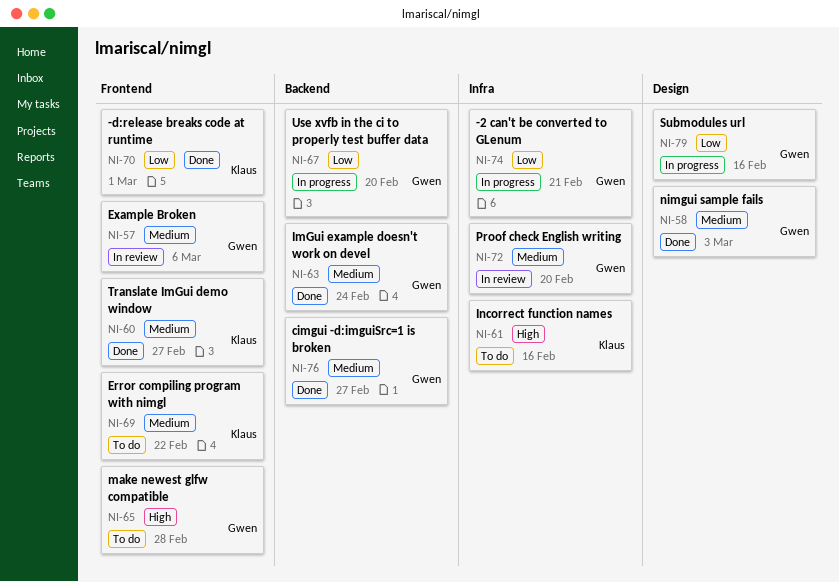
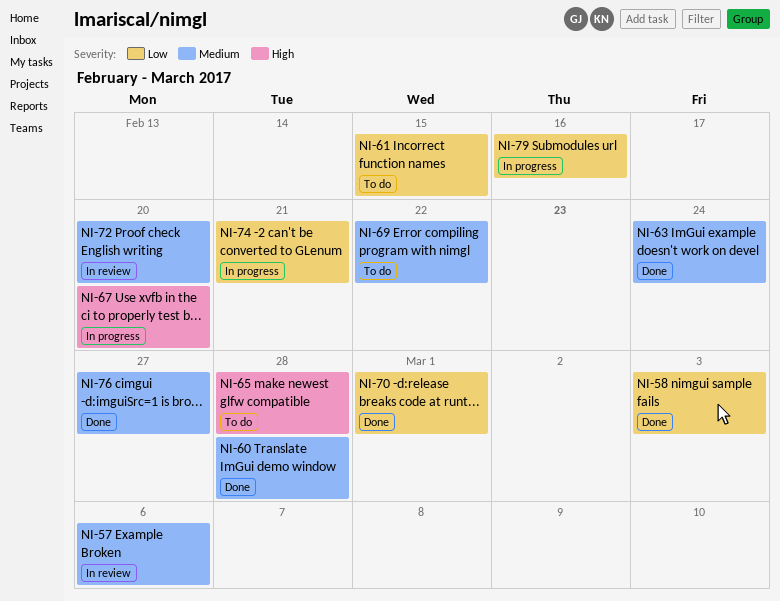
NI-58, priority: Medium -> Low
NI-60, due: Feb 27 -> Feb 28
NI-61, priority: High -> Low
NI-61, due: Feb 16 -> Feb 15
NI-67, priority: Low -> High

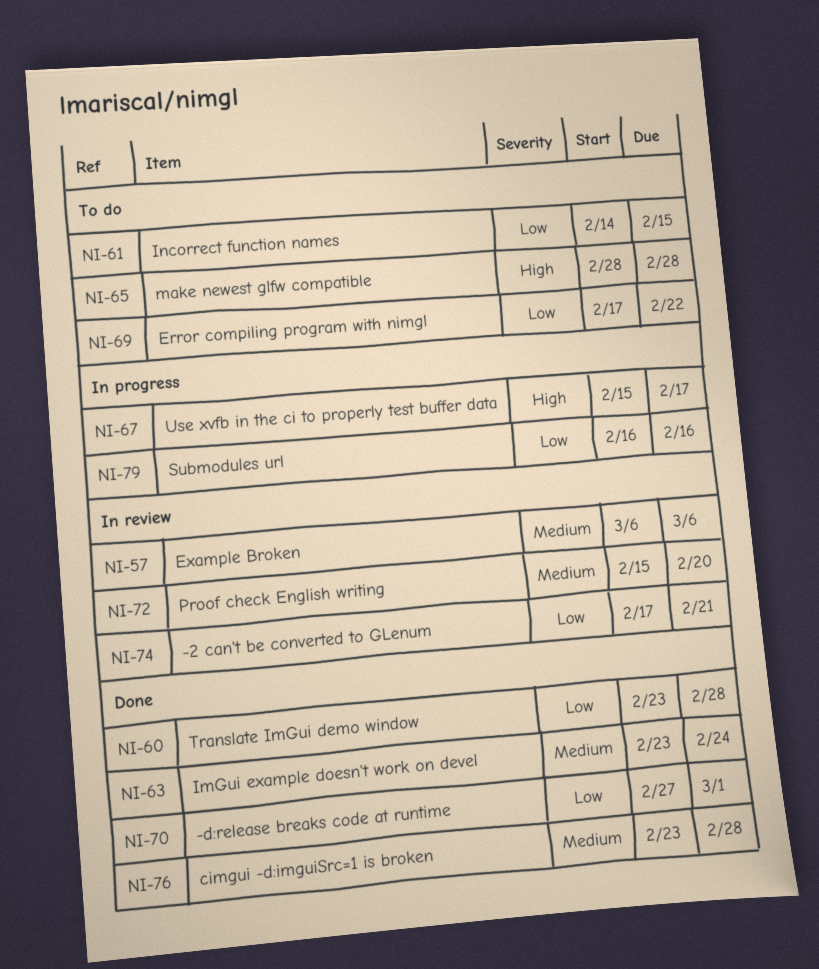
NI-58: present -> none
NI-60, priority: Medium -> Low
NI-67, due: Feb 20 -> Feb 17
NI-69, priority: Medium -> Low
NI-74, status: In progress -> In review
NI-76, due: Feb 27 -> Feb 28

